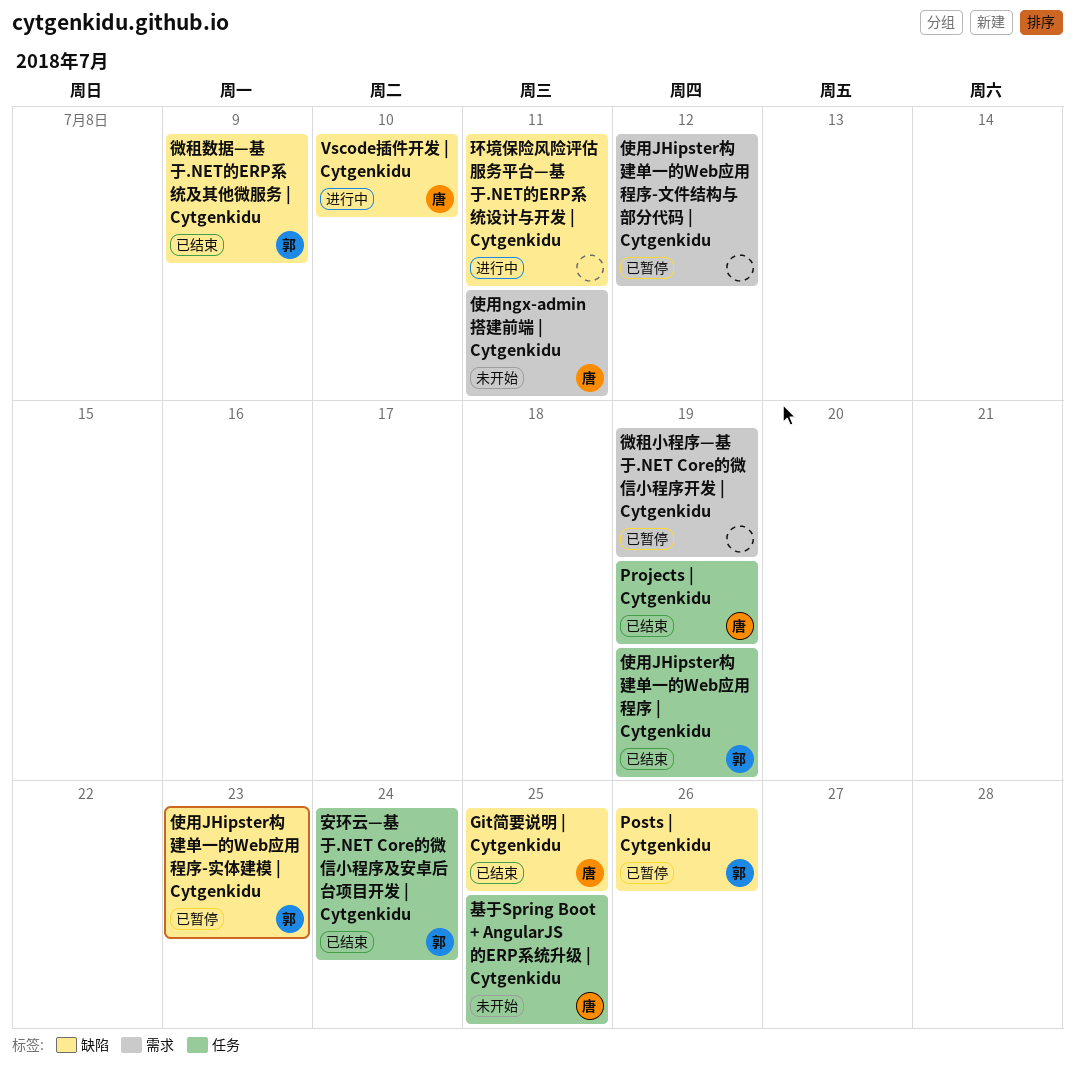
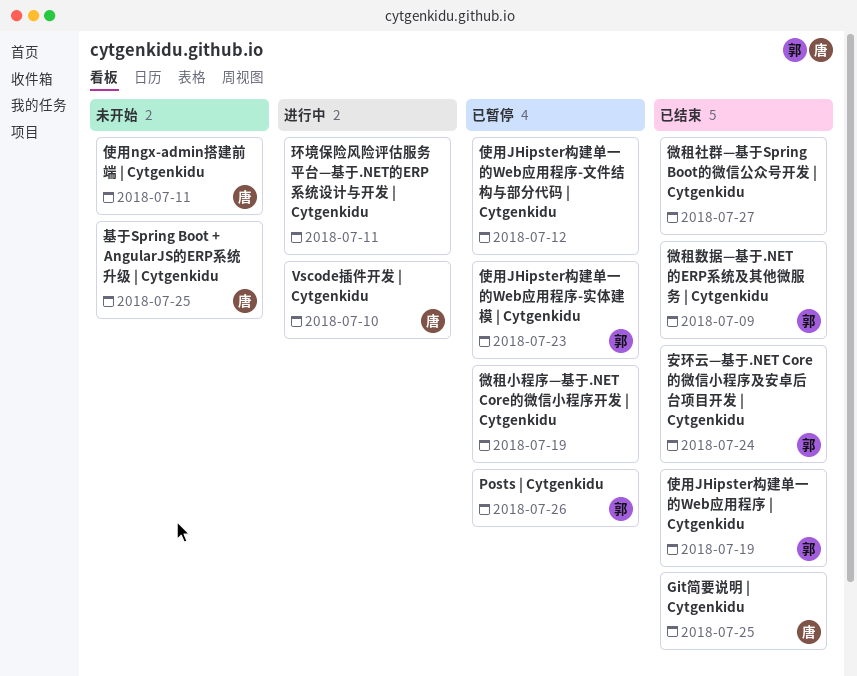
Projects | Cytgenkidu: present -> none
微租社群—基于Spring Boot的微信公众号开发 | Cytgenkidu: none -> present

